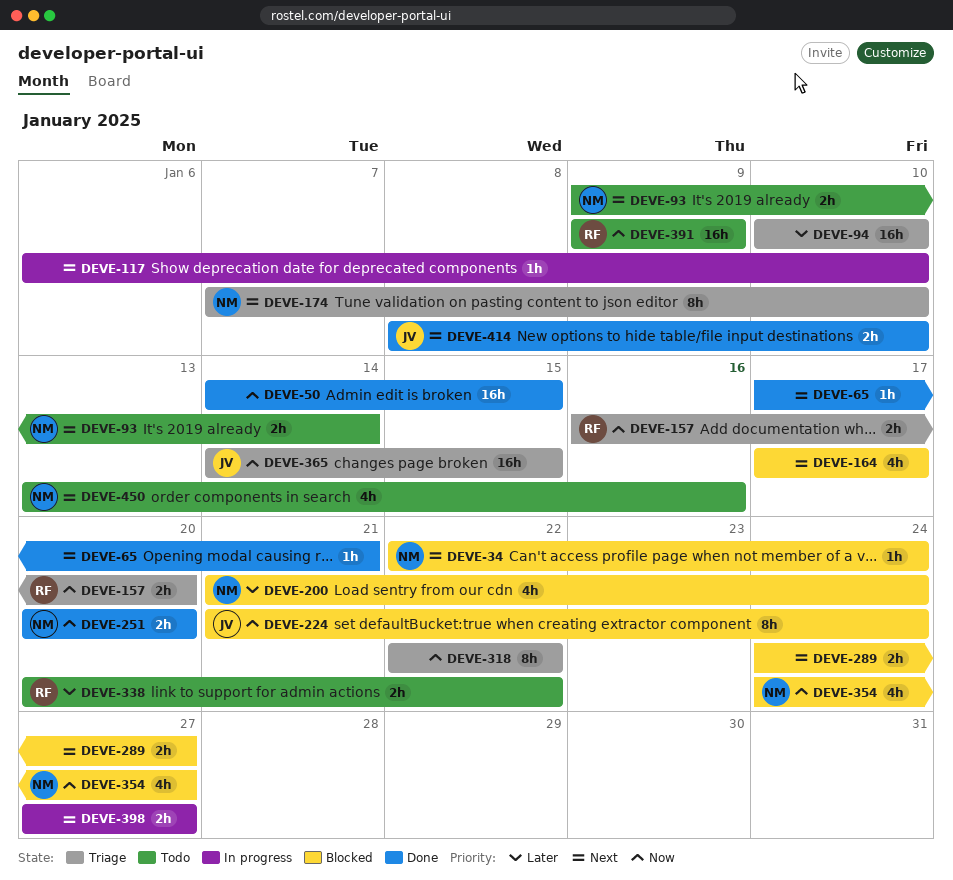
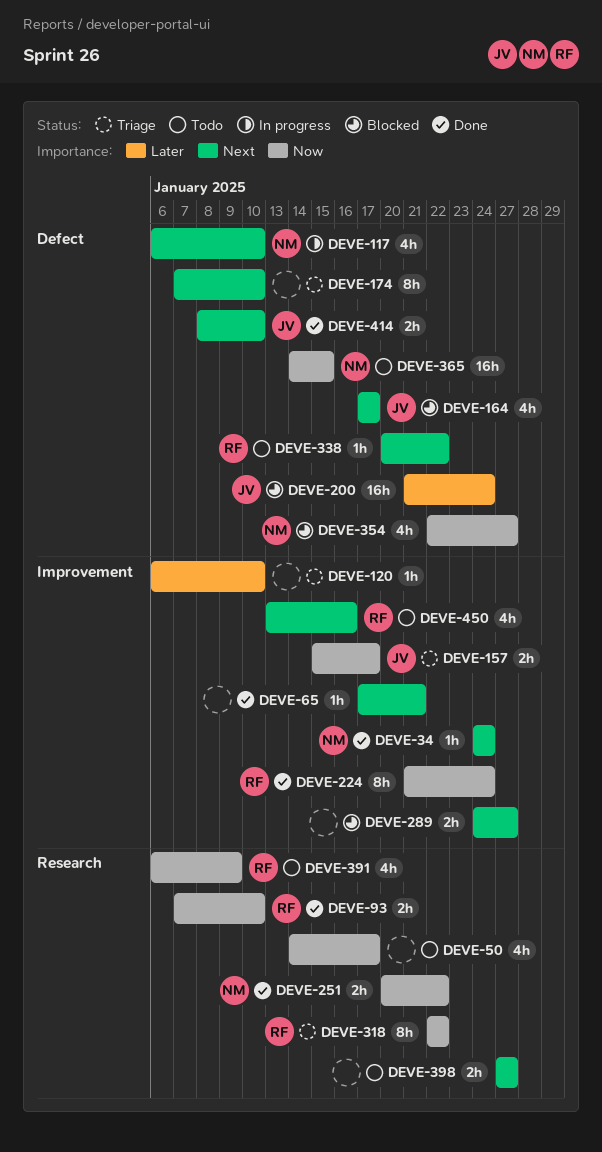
DEVE-34, status: Blocked -> Done
DEVE-34, start: Jan 22 -> Jan 24
DEVE-50, status: Done -> Todo
DEVE-50, estimate: 16h -> 4h
DEVE-50, due: Jan 15 -> Jan 17
DEVE-93, status: Todo -> Done
DEVE-93, owner: NM -> RF
DEVE-93, priority: Next -> Now
DEVE-93, start: Jan 9 -> Jan 7
DEVE-93, due: Jan 14 -> Jan 10
DEVE-94: present -> none
DEVE-117, owner: none -> NM
DEVE-117, estimate: 1h -> 4h
DEVE-120: none -> present
DEVE-157, owner: RF -> JV
DEVE-157, start: Jan 16 -> Jan 15
DEVE-157, due: Jan 20 -> Jan 17
DEVE-164, owner: none -> JV
DEVE-174, owner: NM -> none
DEVE-200, owner: NM -> JV
DEVE-200, estimate: 4h -> 16h
DEVE-224, status: Blocked -> Done
DEVE-224, owner: JV -> RF
DEVE-251, due: Jan 20 -> Jan 22
DEVE-318, owner: none -> RF
DEVE-338, priority: Later -> Next
DEVE-338, estimate: 2h -> 1h
DEVE-354, start: Jan 24 -> Jan 22
DEVE-365, status: Triage -> Todo
DEVE-365, owner: JV -> NM
DEVE-391, estimate: 16h -> 4h
DEVE-391, start: Jan 9 -> Jan 6
DEVE-398, status: In progress -> Todo
DEVE-450, owner: NM -> RF

